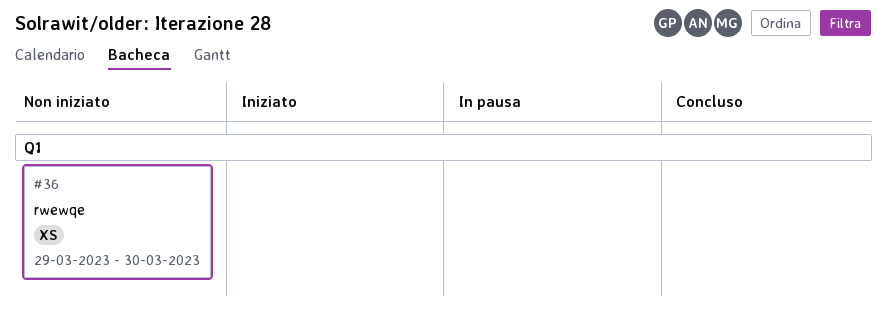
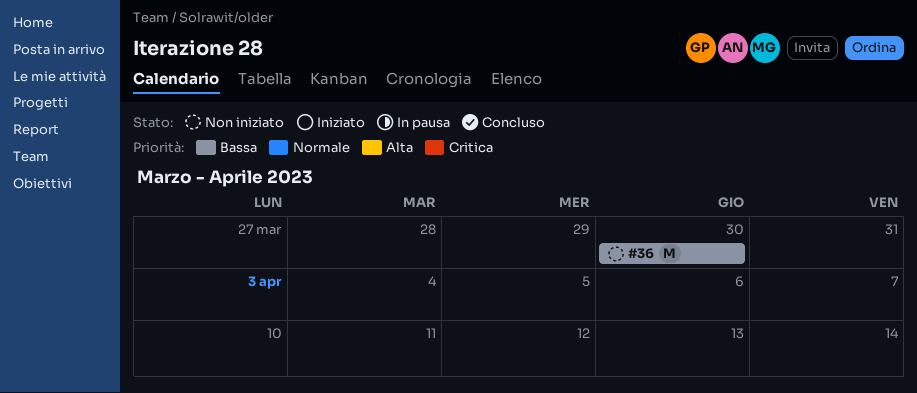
#36, estimate: XS -> M
#36, start: Mar 29 -> Mar 30

